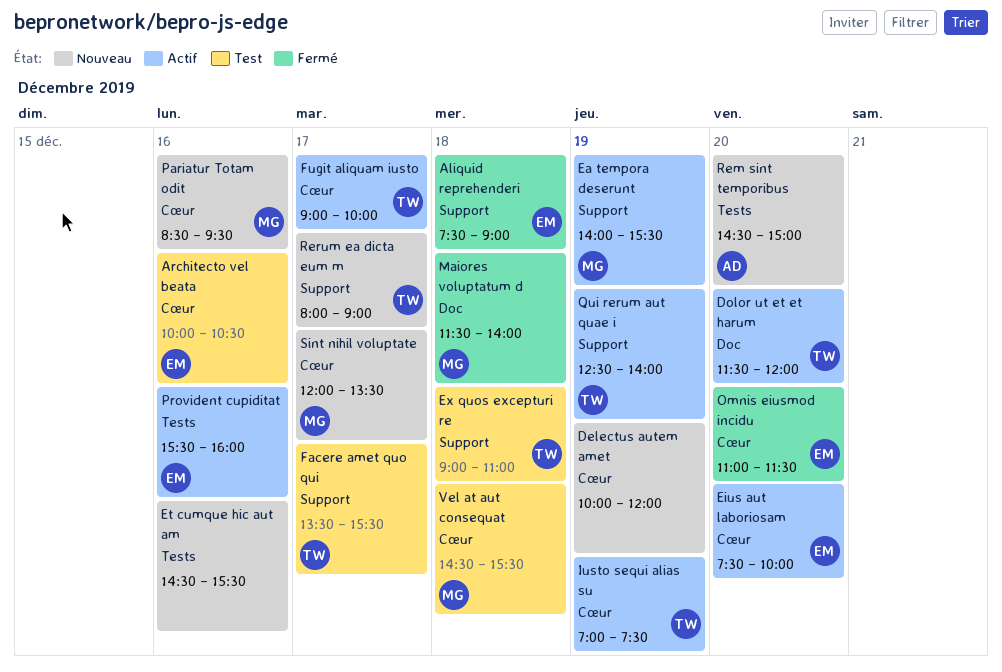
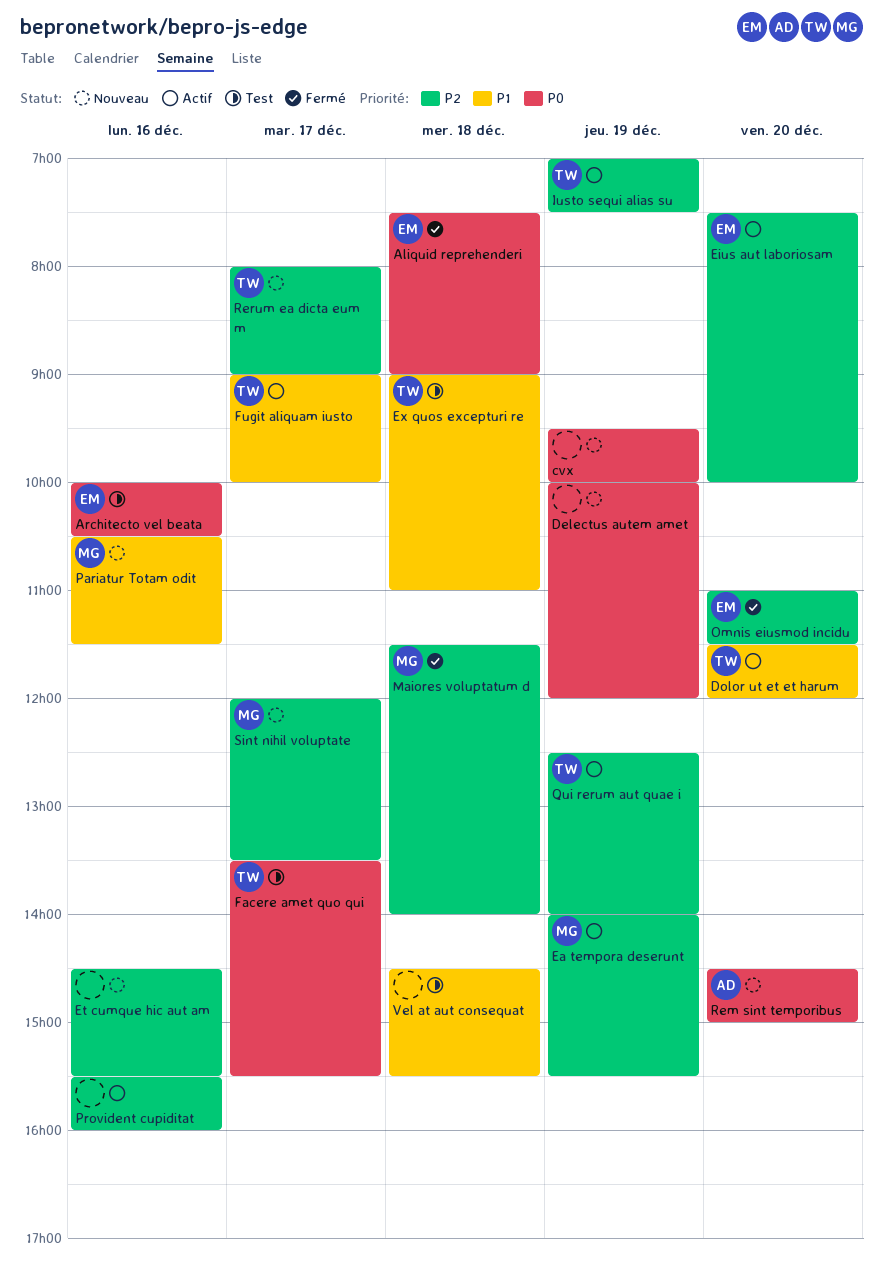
cvx: none -> present
Pariatur Totam odit, begins: 08:30 -> 10:30
Pariatur Totam odit, ends: 09:30 -> 11:30
Provident cupiditat, owner: EM -> none
Vel at aut consequat, owner: MG -> none

